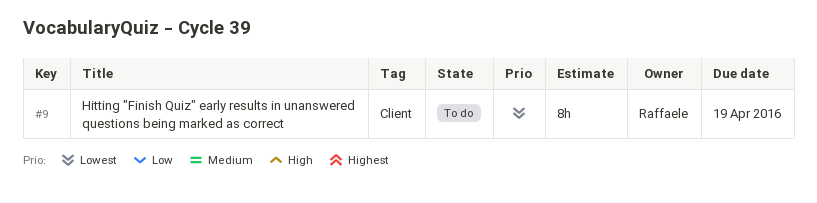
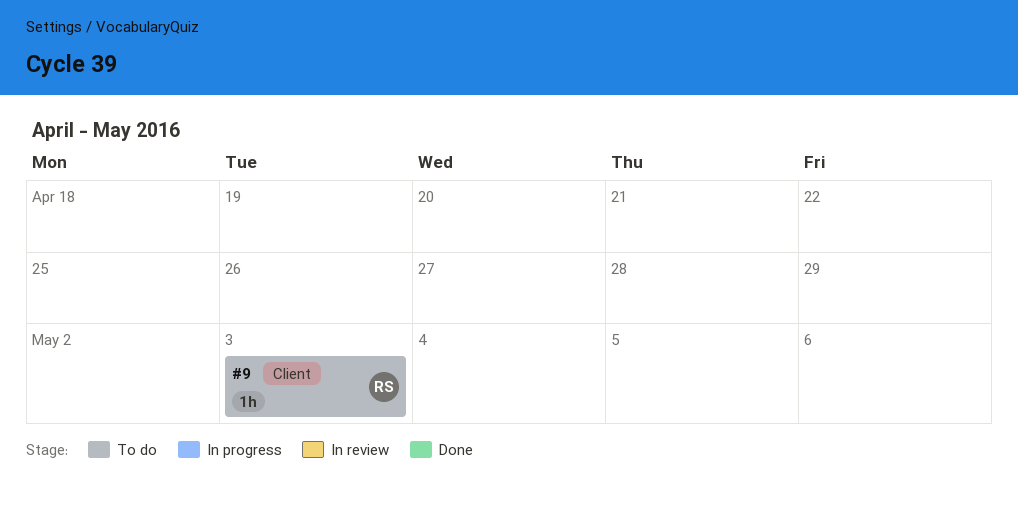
#9, estimate: 8h -> 1h
#9, due: Apr 19 -> May 3

